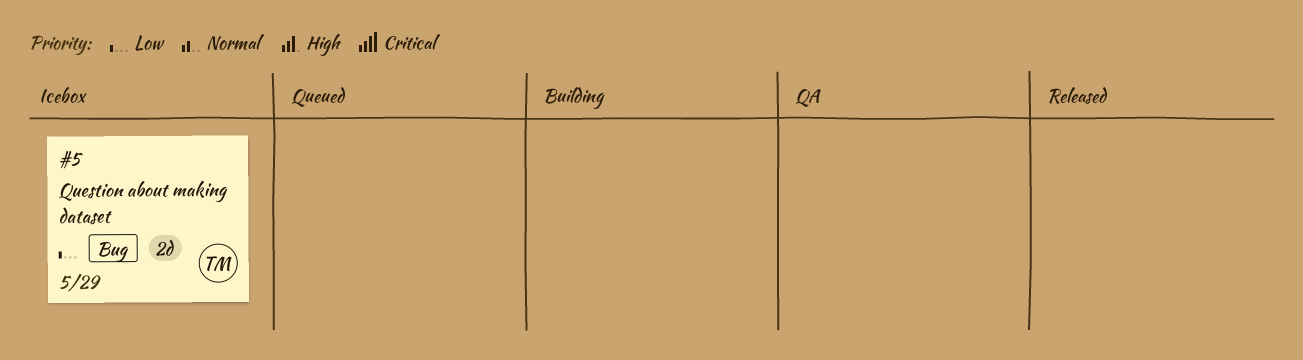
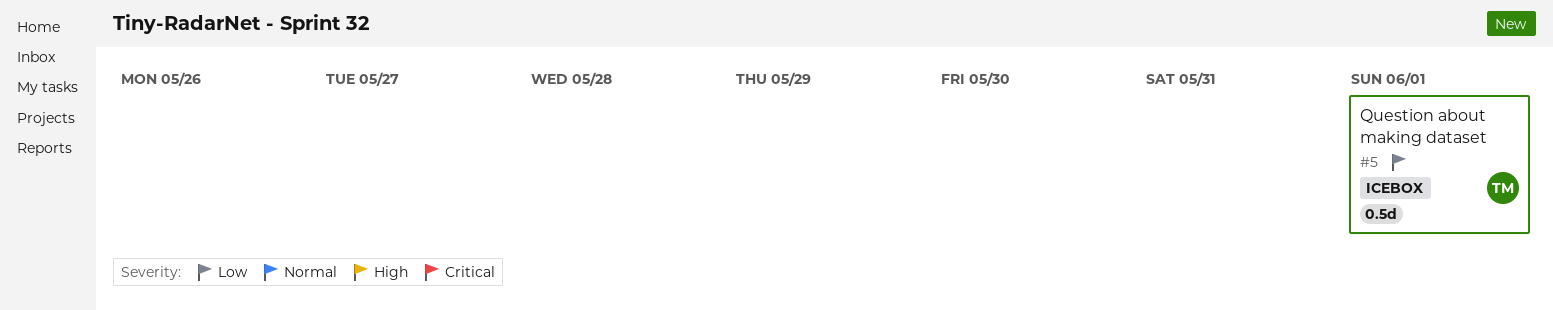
#5, estimate: 2d -> 0.5d
#5, due: May 29 -> Jun 1

